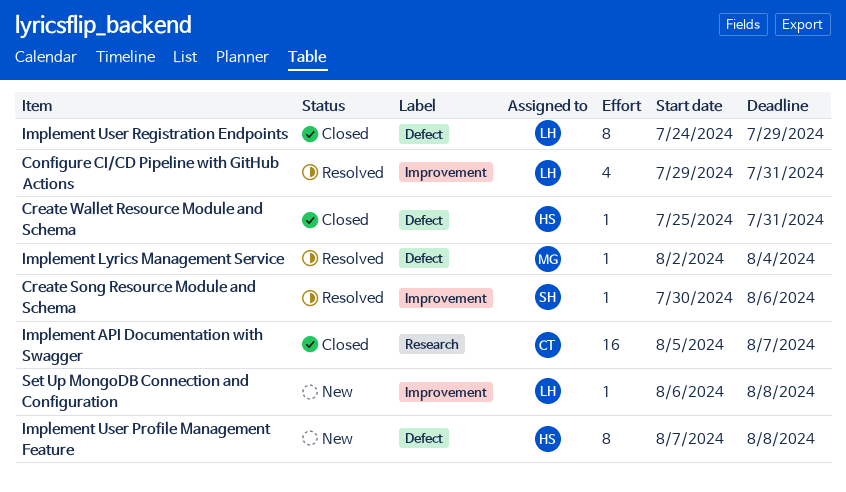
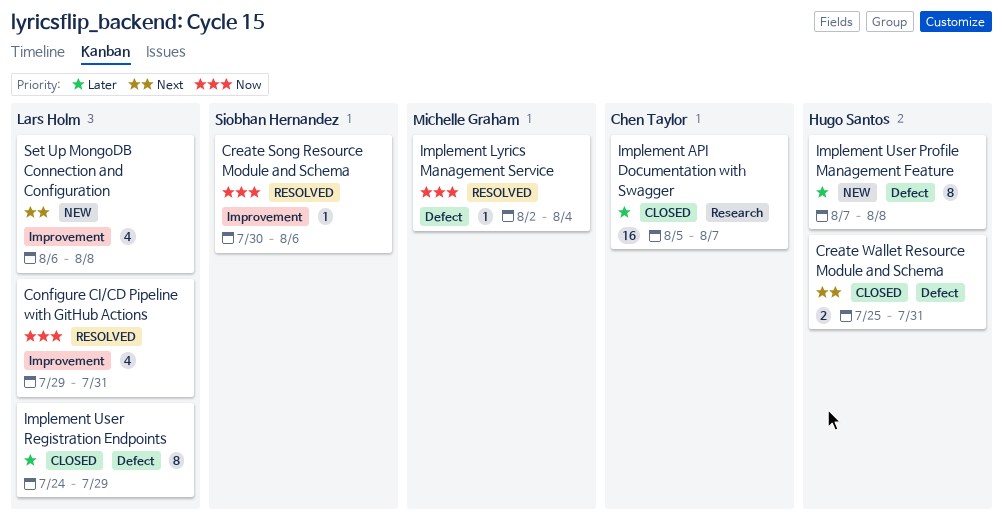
Create Wallet Resource Module and Schema, estimate: 1 -> 2
Set Up MongoDB Connection and Configuration, estimate: 1 -> 4

